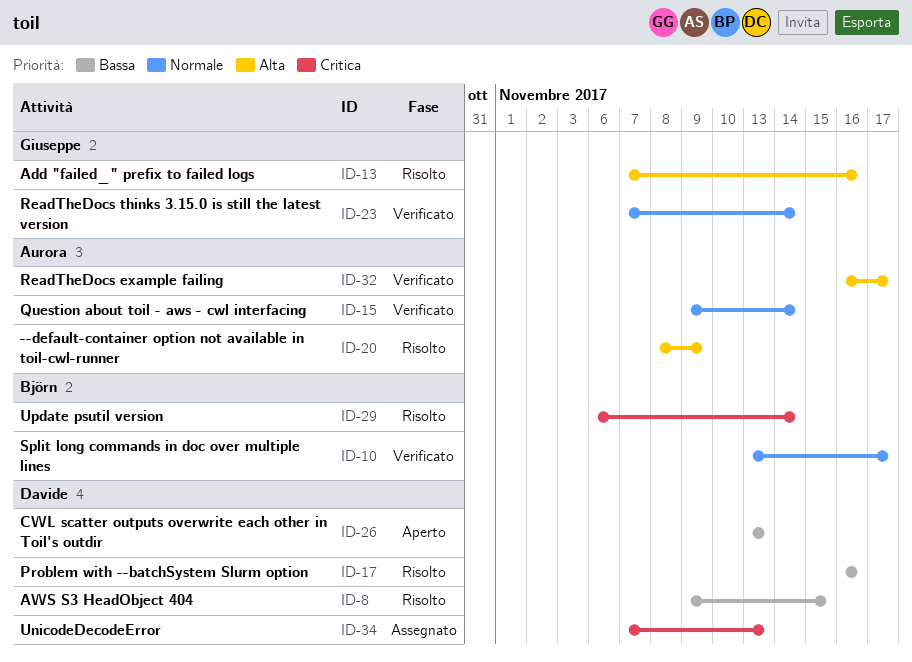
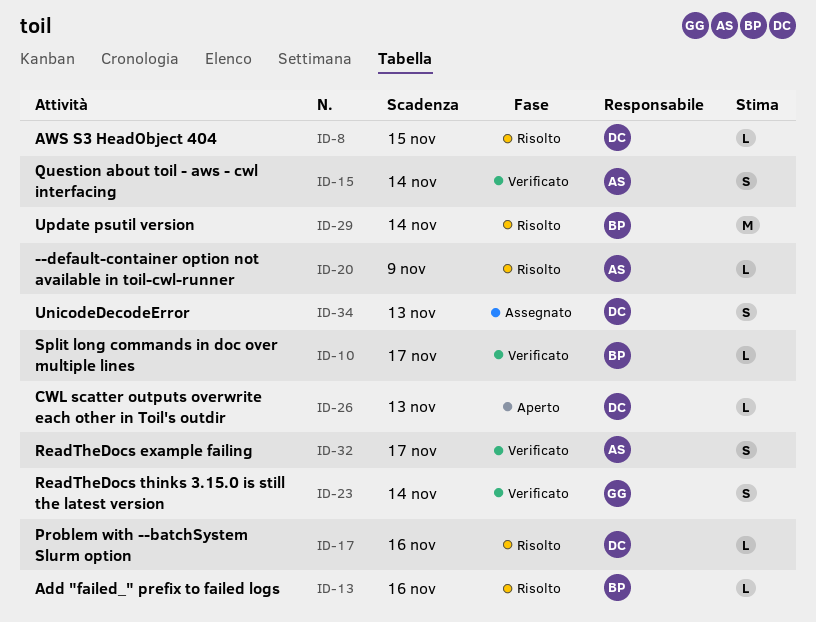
ID-13, owner: Giuseppe -> Björn

